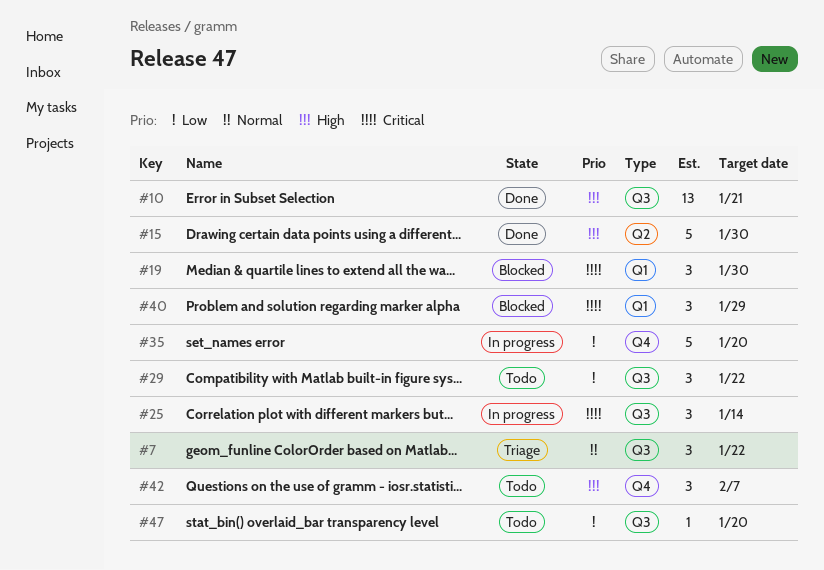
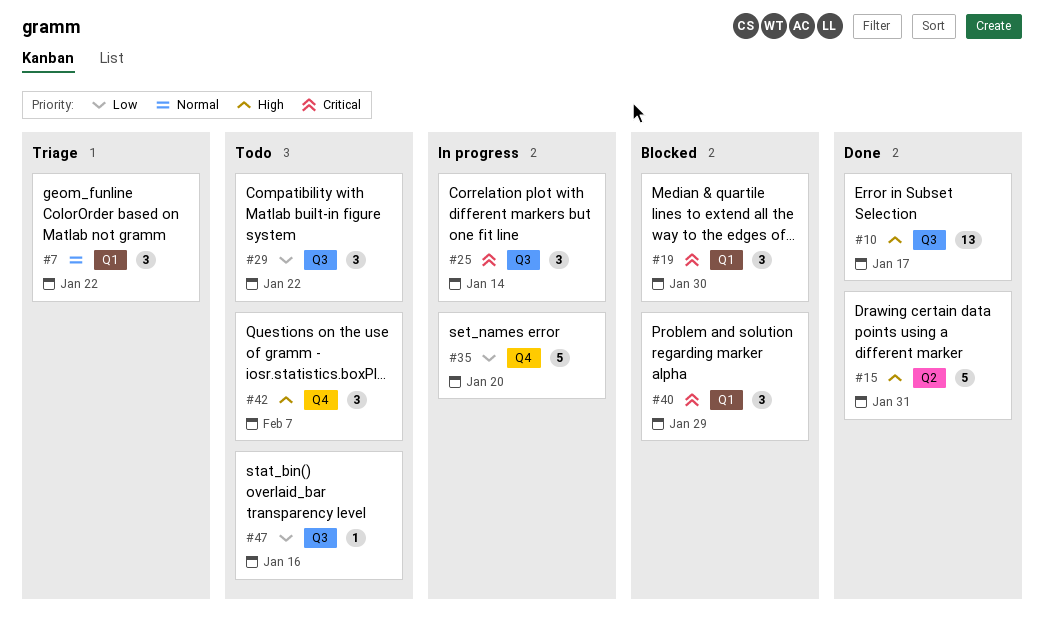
#7, label: Q3 -> Q1
#10, due: Jan 21 -> Jan 17
#15, due: Jan 30 -> Jan 31
#47, due: Jan 20 -> Jan 16

